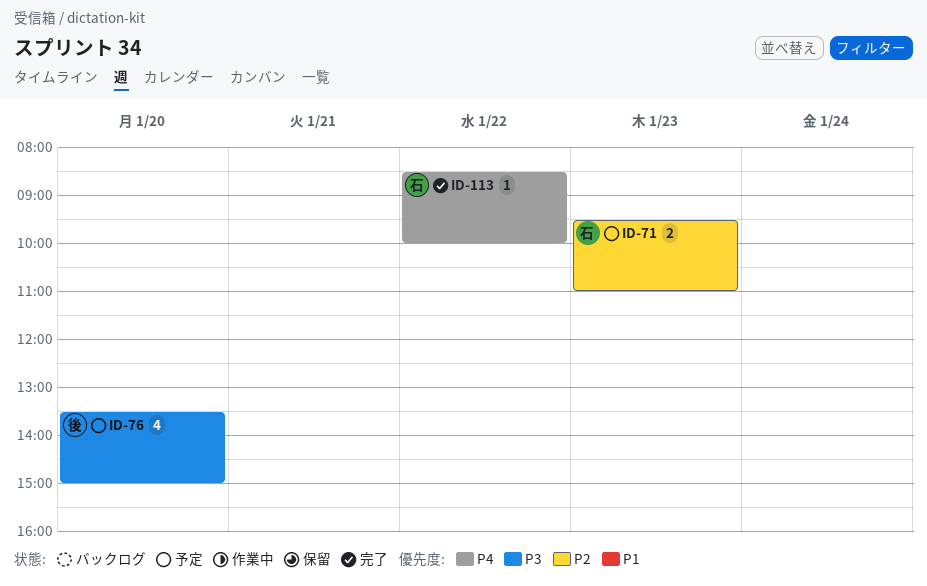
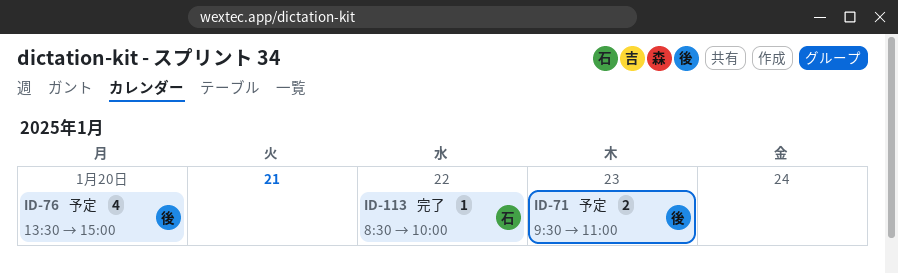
ID-71, owner: 石 -> 後

